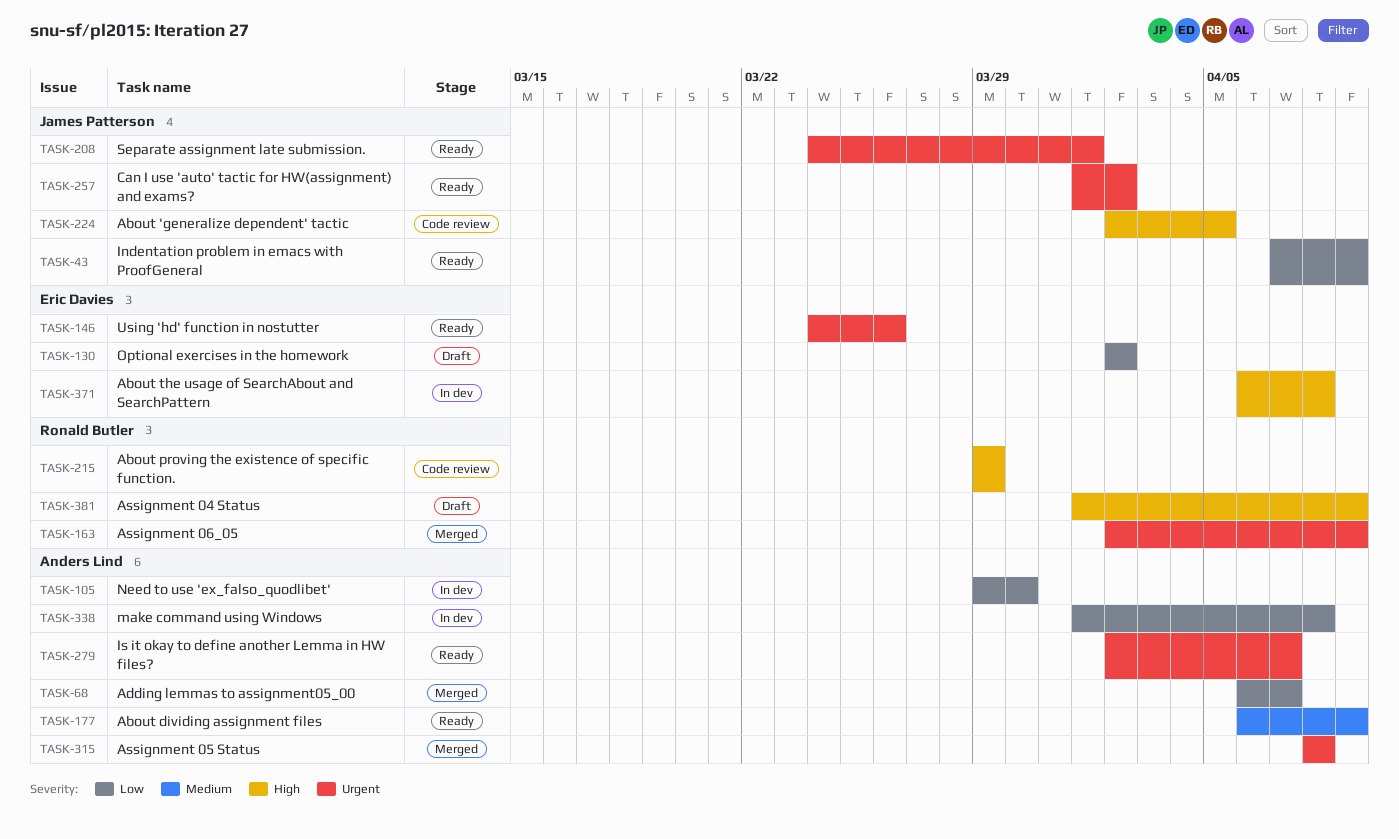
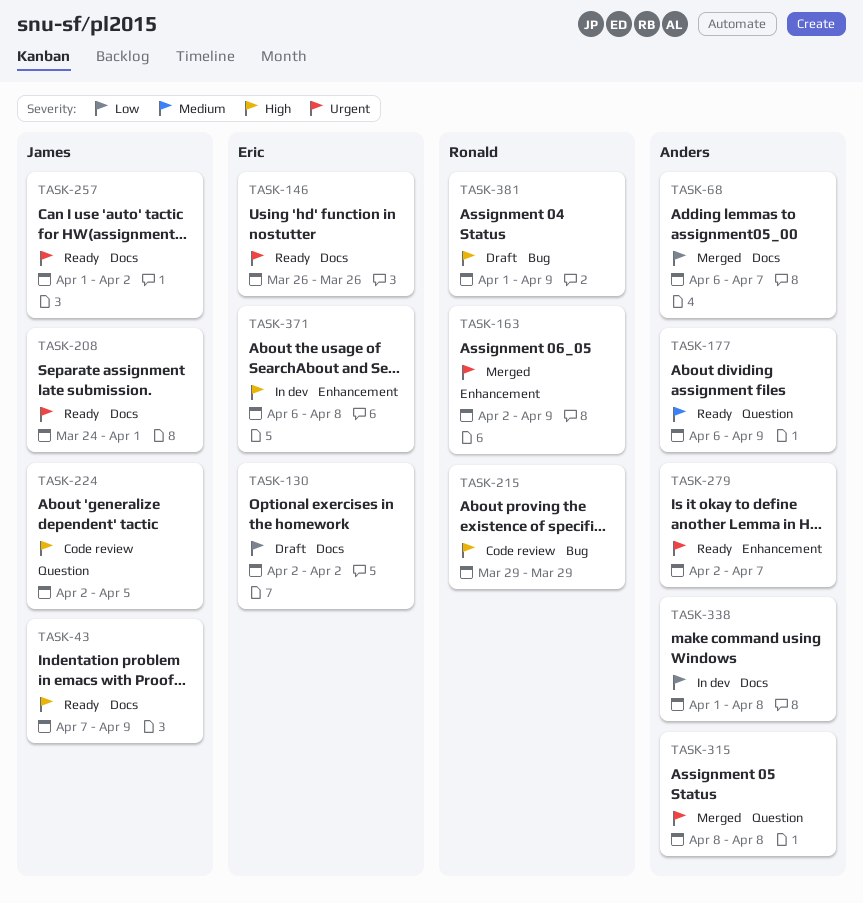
TASK-43, priority: Low -> High
TASK-105: present -> none
TASK-146, start: Mar 24 -> Mar 26

